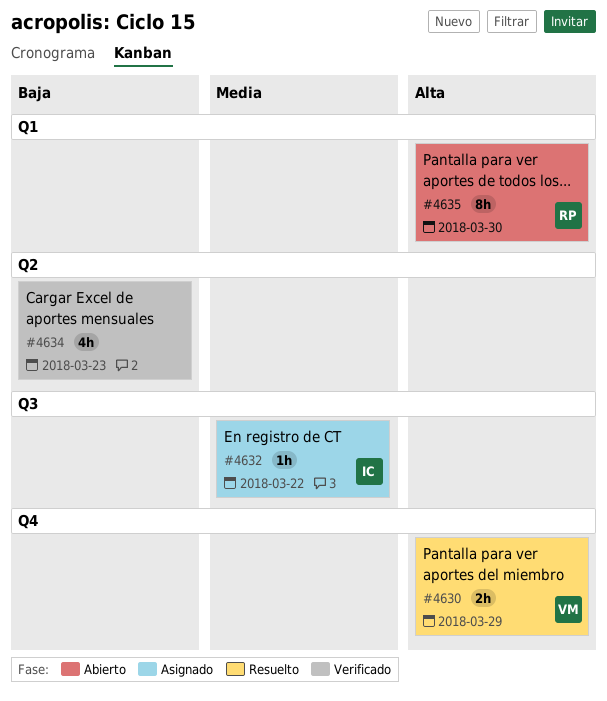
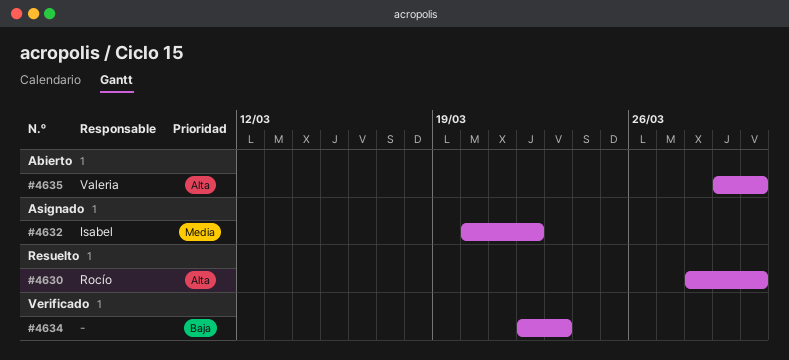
#4630, owner: Valeria -> Rocío
#4630, due: Mar 29 -> Mar 30
#4635, owner: Rocío -> Valeria

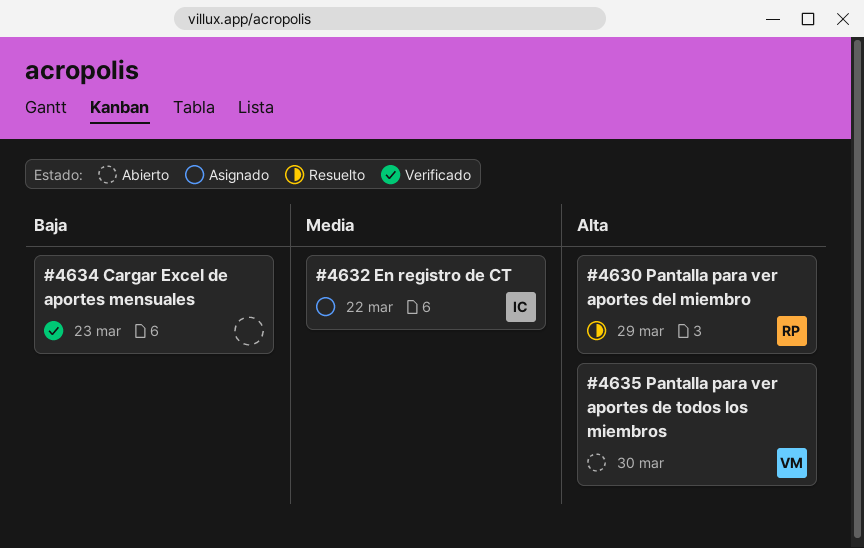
#4630, due: Mar 30 -> Mar 29

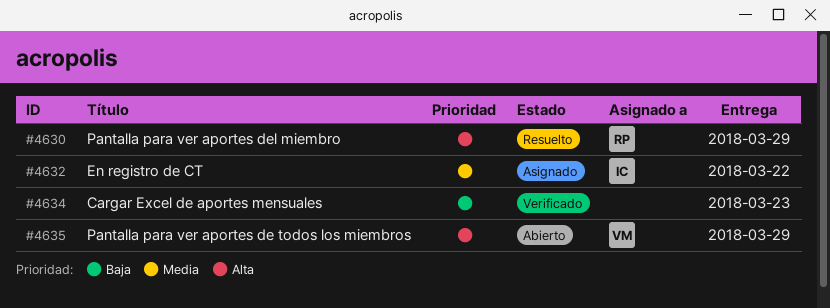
#4635, due: Mar 30 -> Mar 29

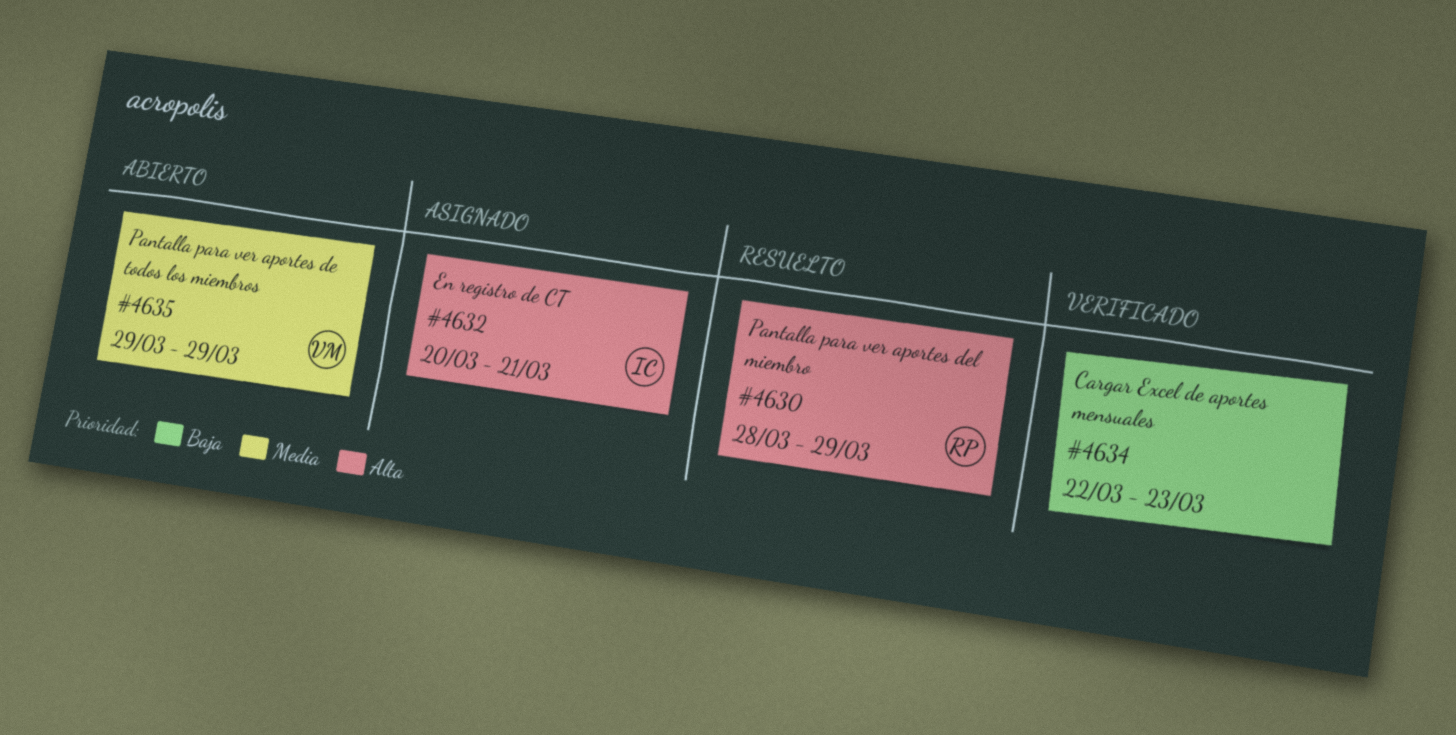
#4632, priority: Media -> Alta
#4632, due: Mar 22 -> Mar 21
#4635, priority: Alta -> Media

